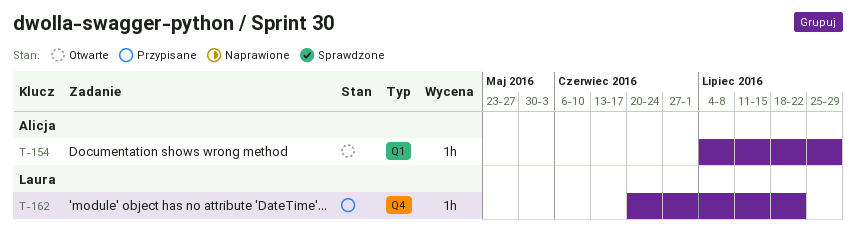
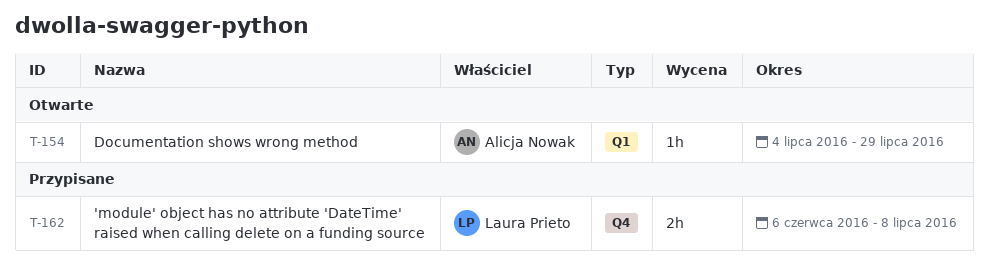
T-162, estimate: 1h -> 2h
T-162, start: Jun 20 -> Jun 6
T-162, due: Jul 22 -> Jul 8

